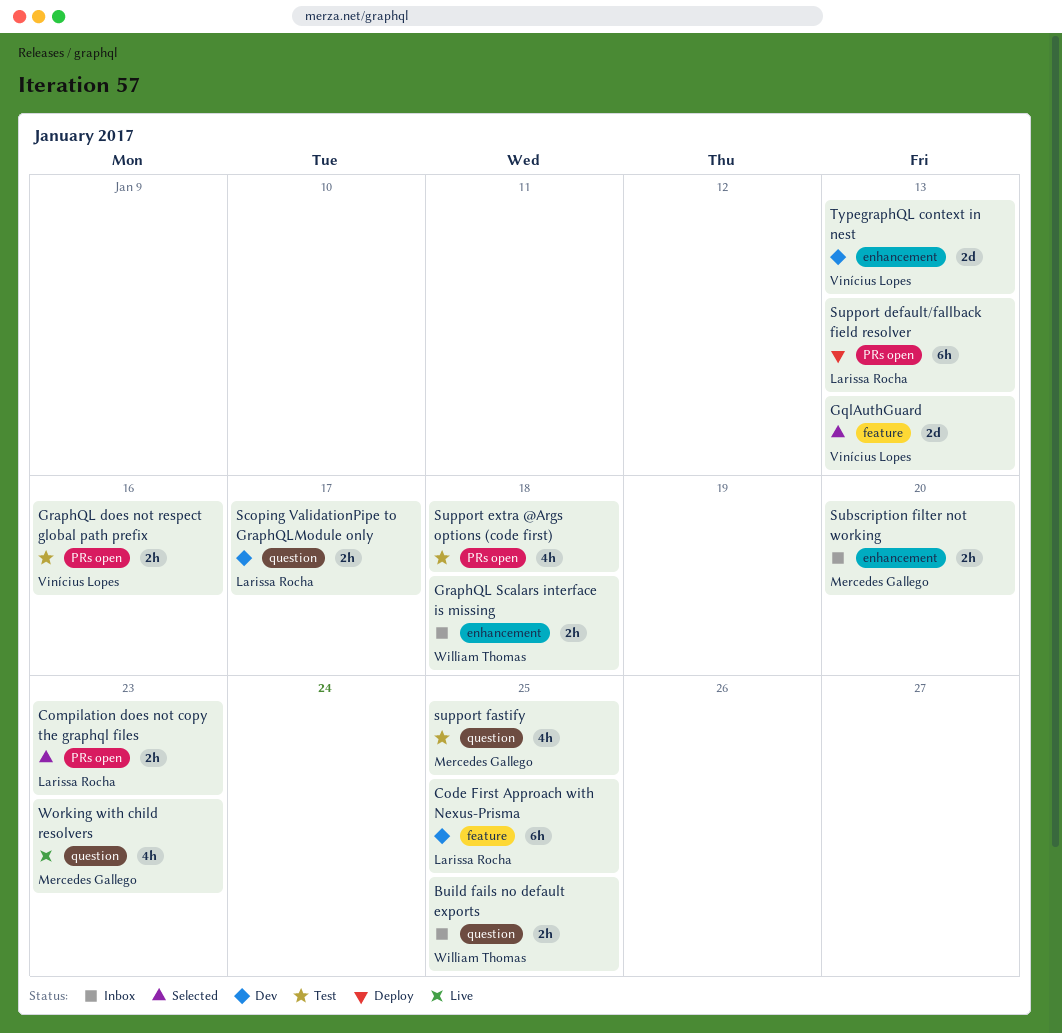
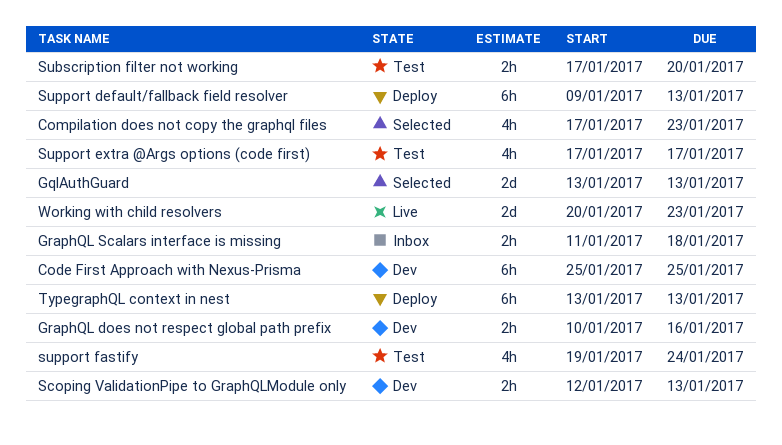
Build fails no default exports: present -> none
Compilation does not copy the graphql files, estimate: 2h -> 4h
GraphQL does not respect global path prefix, status: Test -> Dev
Scoping ValidationPipe to GraphQLModule only, due: Jan 17 -> Jan 13
Subscription filter not working, status: Inbox -> Test
Support extra @Args options (code first), due: Jan 18 -> Jan 17
support fastify, due: Jan 25 -> Jan 24
TypegraphQL context in nest, status: Dev -> Deploy
TypegraphQL context in nest, estimate: 2d -> 6h
Working with child resolvers, estimate: 4h -> 2d

